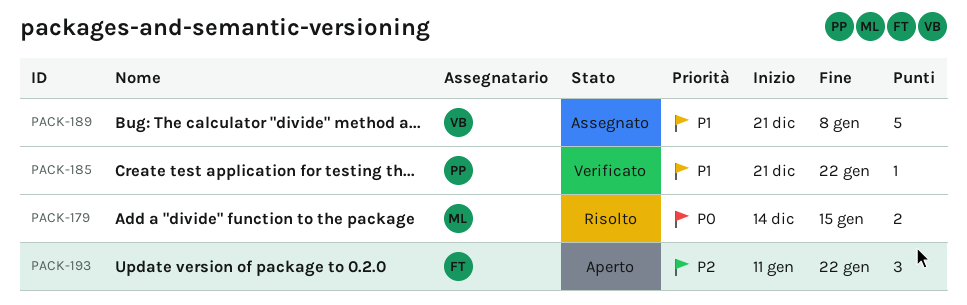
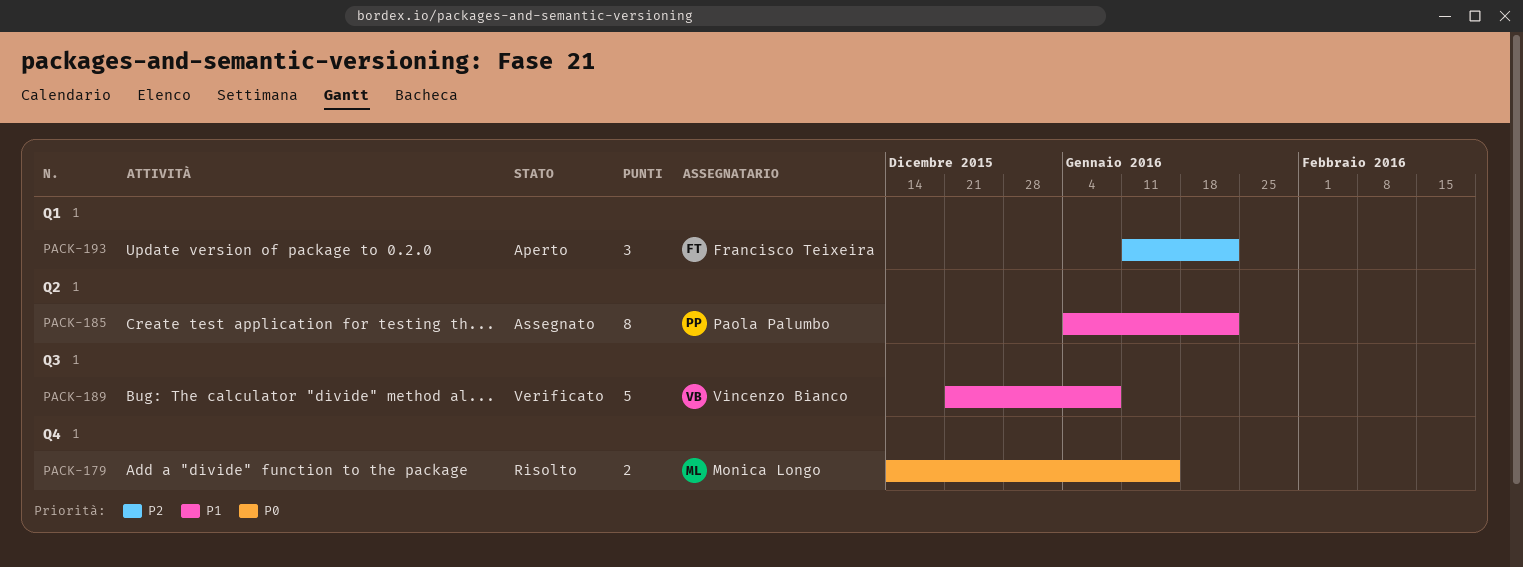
PACK-185, status: Verificato -> Assegnato
PACK-185, estimate: 1 -> 8
PACK-185, start: Dec 21 -> Jan 4
PACK-189, status: Assegnato -> Verificato

